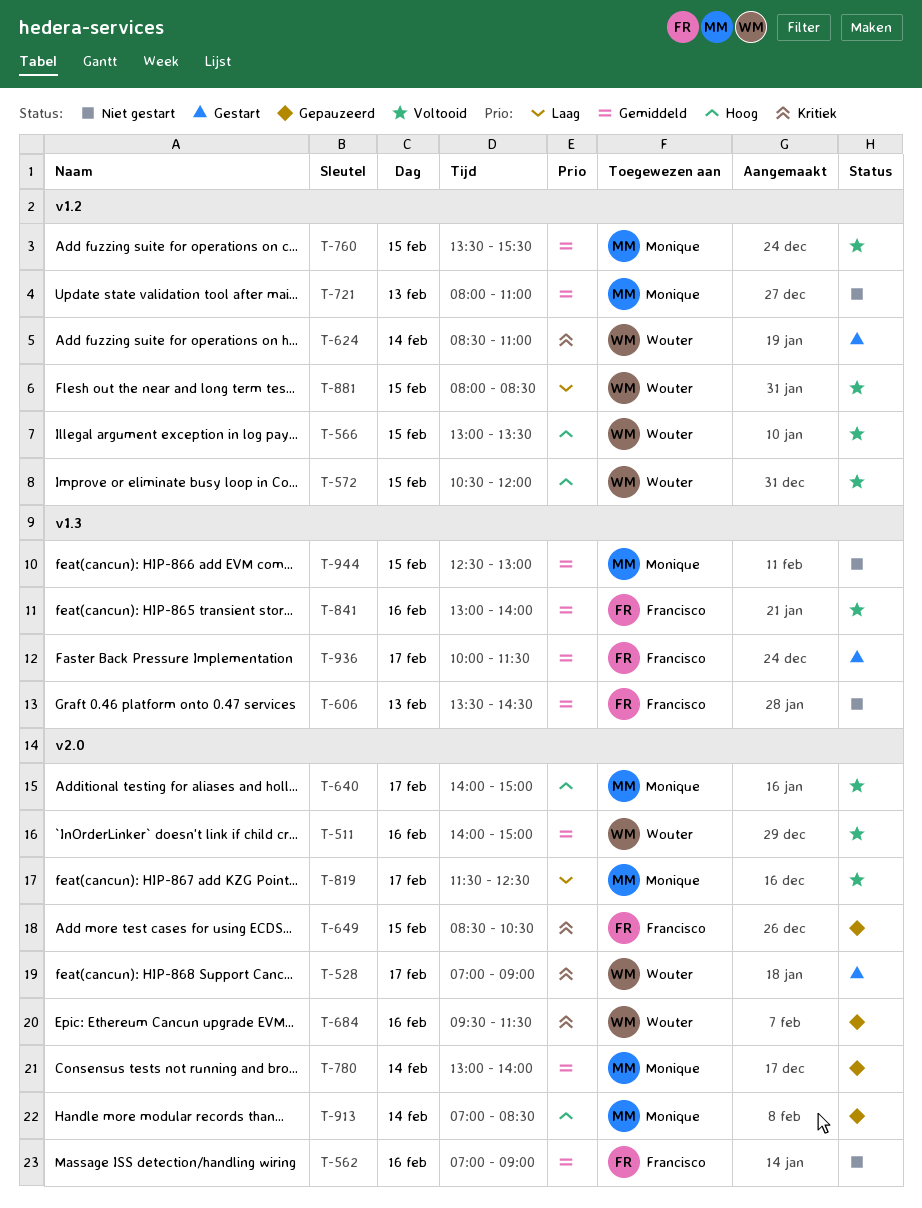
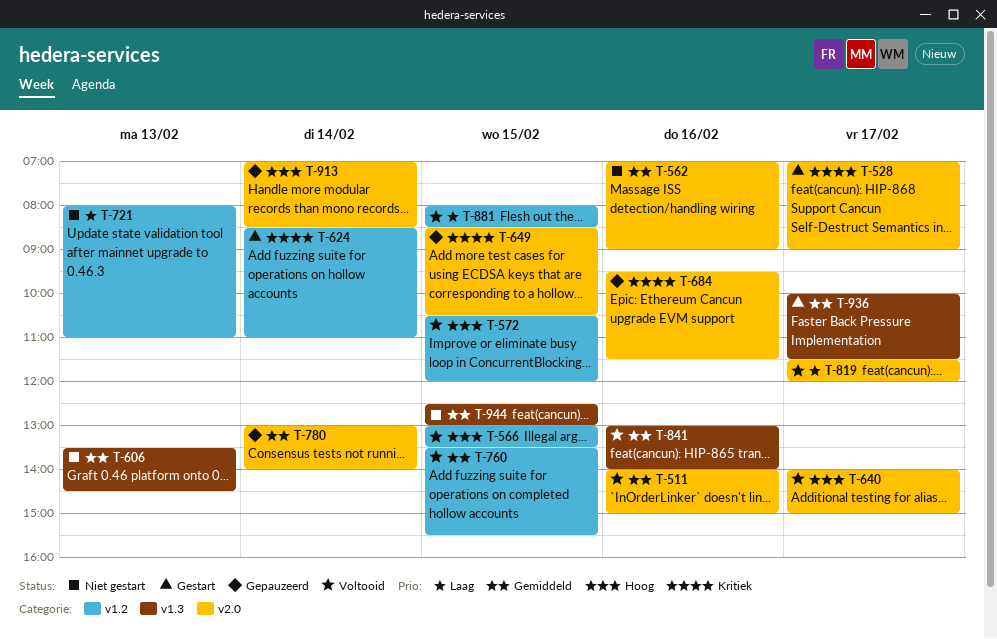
T-721, priority: Gemiddeld -> Laag
T-819, ends: 12:30 -> 12:00

